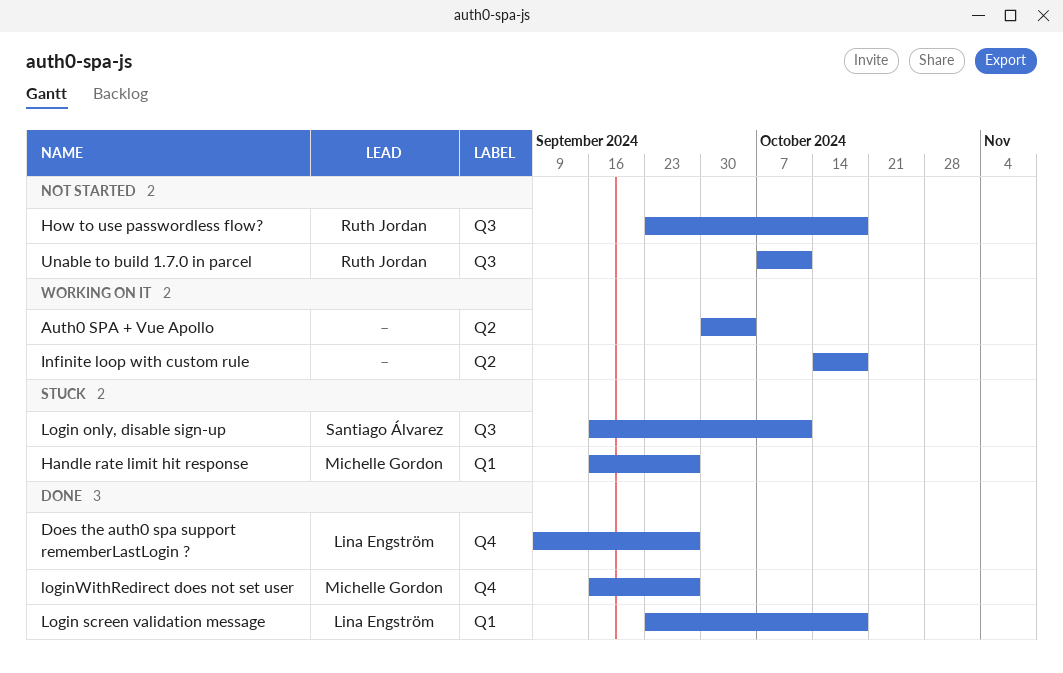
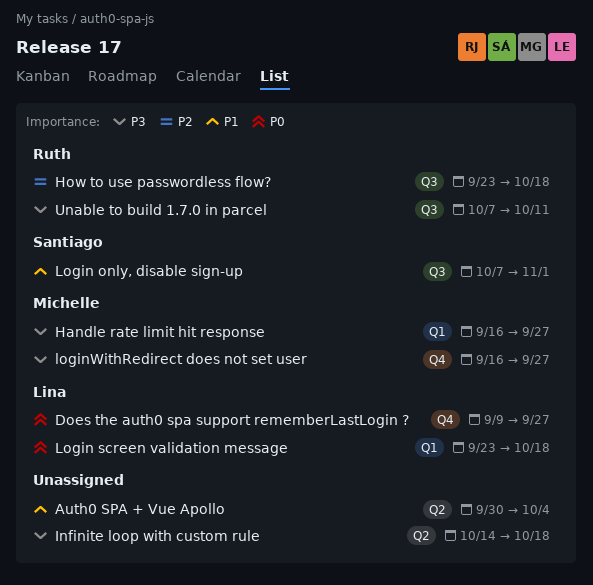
Login only, disable sign-up, start: Sep 16 -> Oct 7
Login only, disable sign-up, due: Oct 11 -> Nov 1

